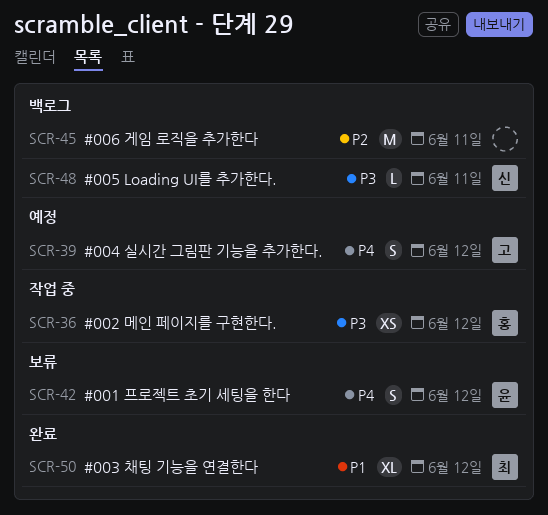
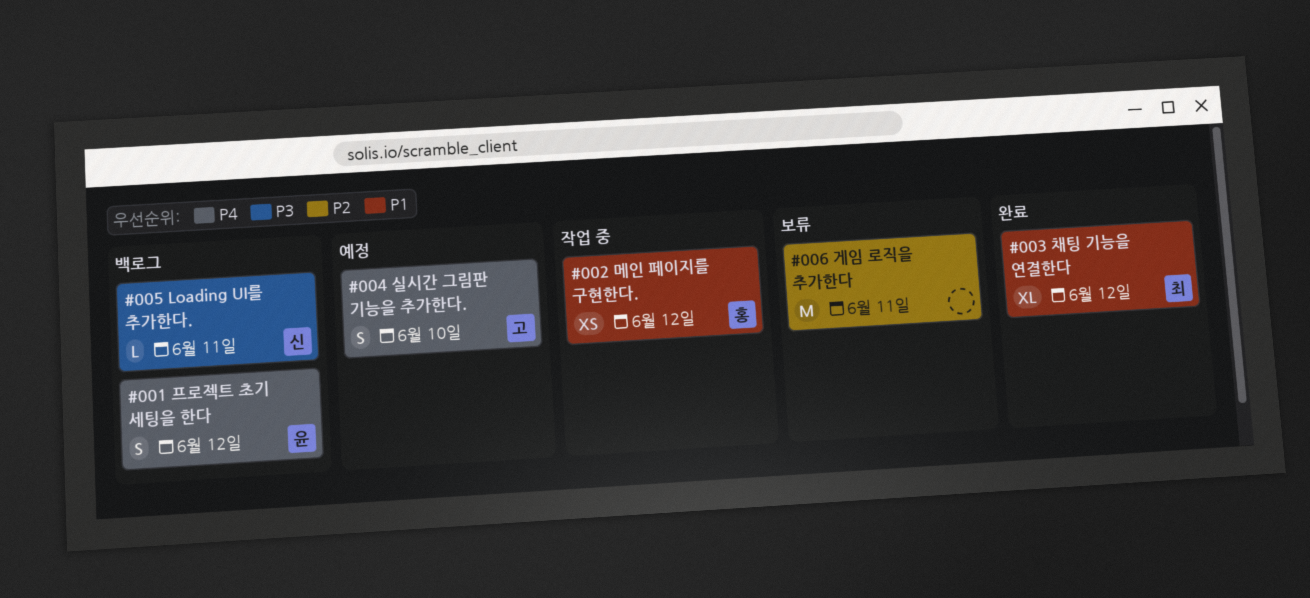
#001 프로젝트 초기 세팅을 한다, status: 보류 -> 백로그
#002 메인 페이지를 구현한다., priority: P3 -> P1
#004 실시간 그림판 기능을 추가한다., due: Jun 12 -> Jun 10
#006 게임 로직을 추가한다, status: 백로그 -> 보류

